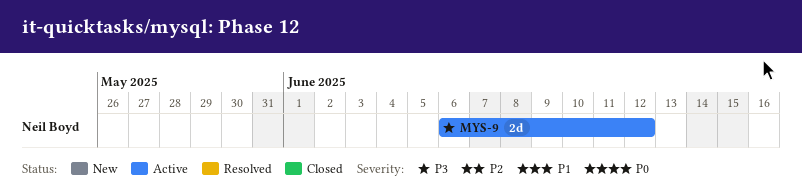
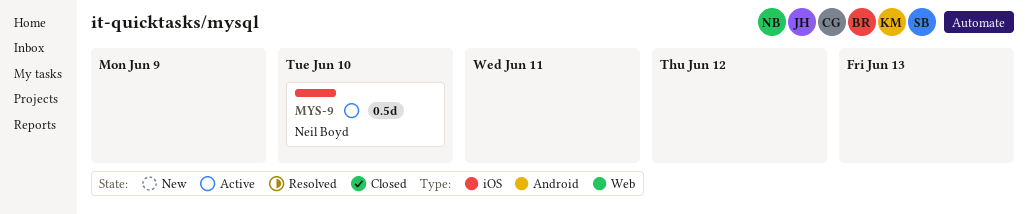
MYS-9, estimate: 2d -> 0.5d
MYS-9, due: Jun 12 -> Jun 10

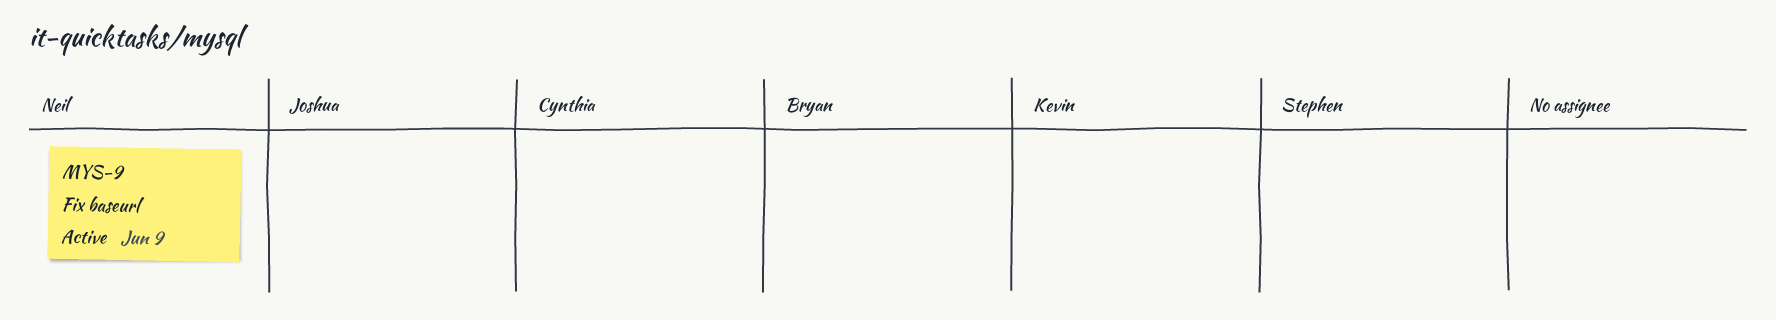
MYS-9, due: Jun 10 -> Jun 9

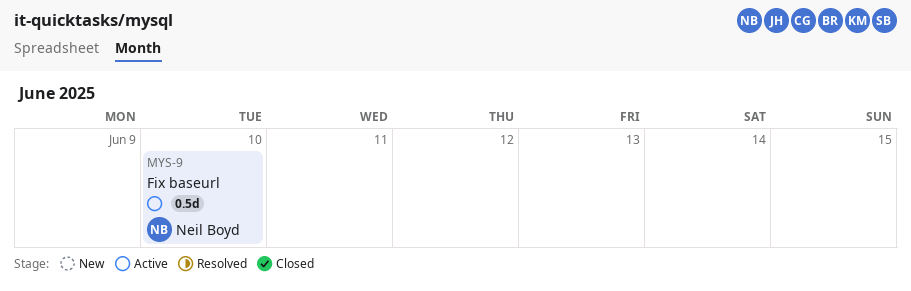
MYS-9, due: Jun 9 -> Jun 10

